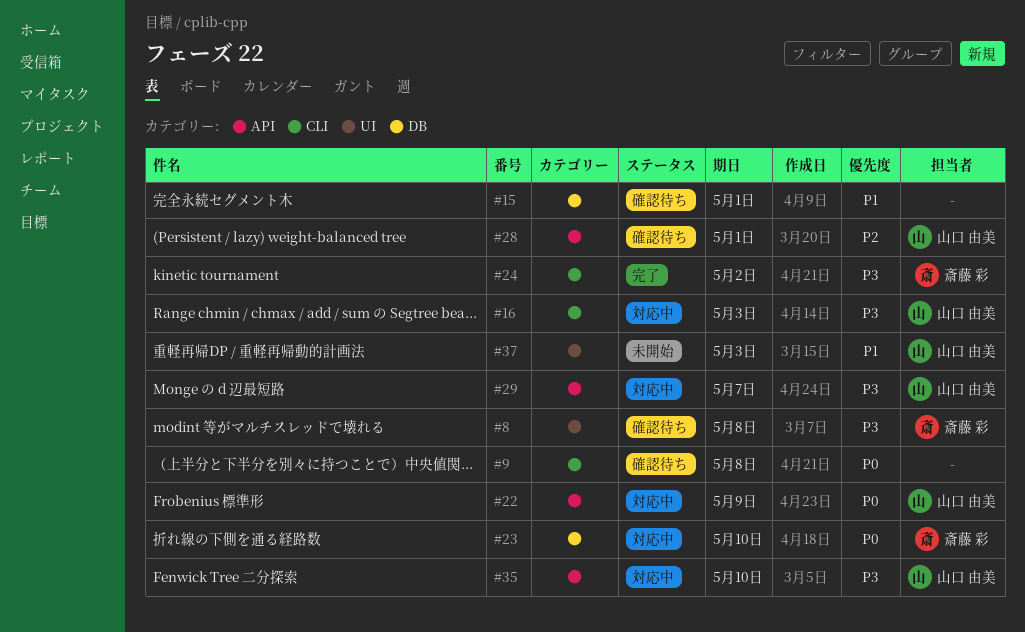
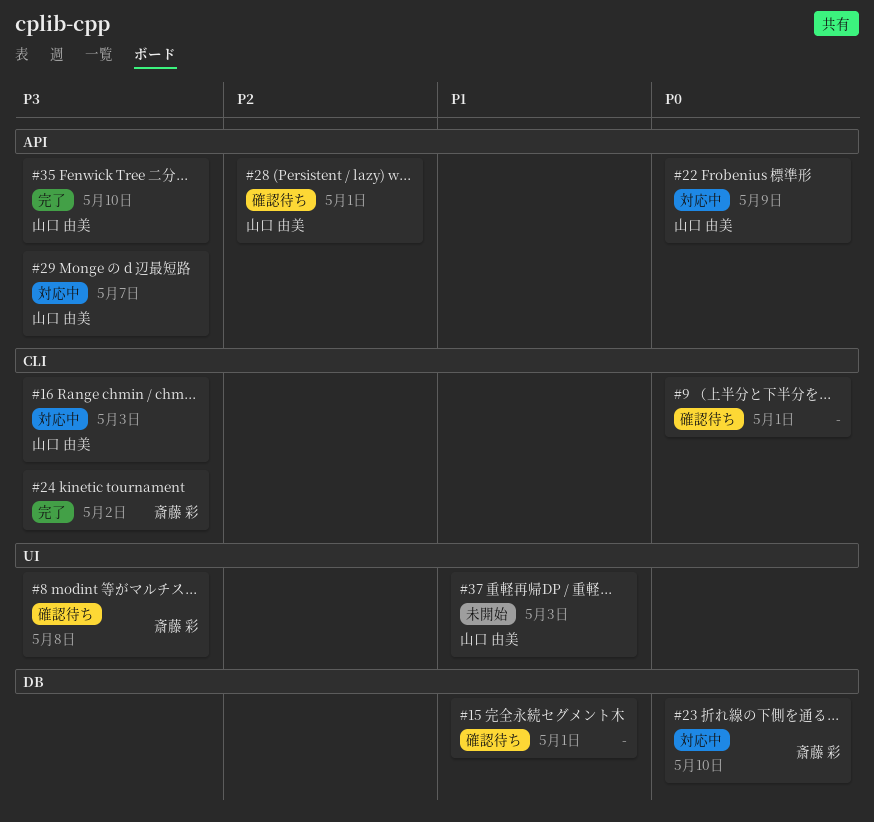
#9, due: May 8 -> May 1
#35, status: 対応中 -> 完了

